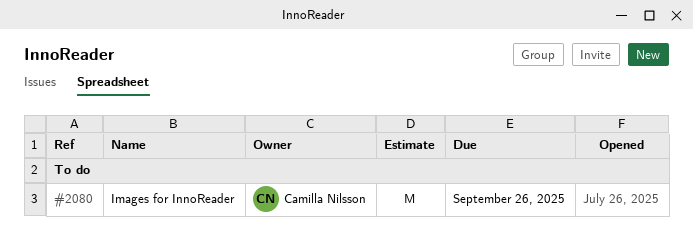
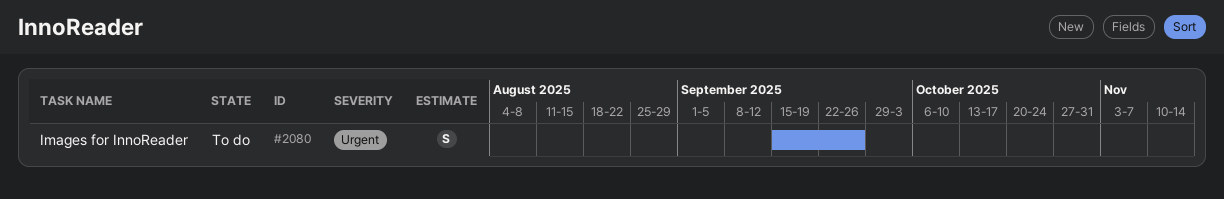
#2080, estimate: M -> S

